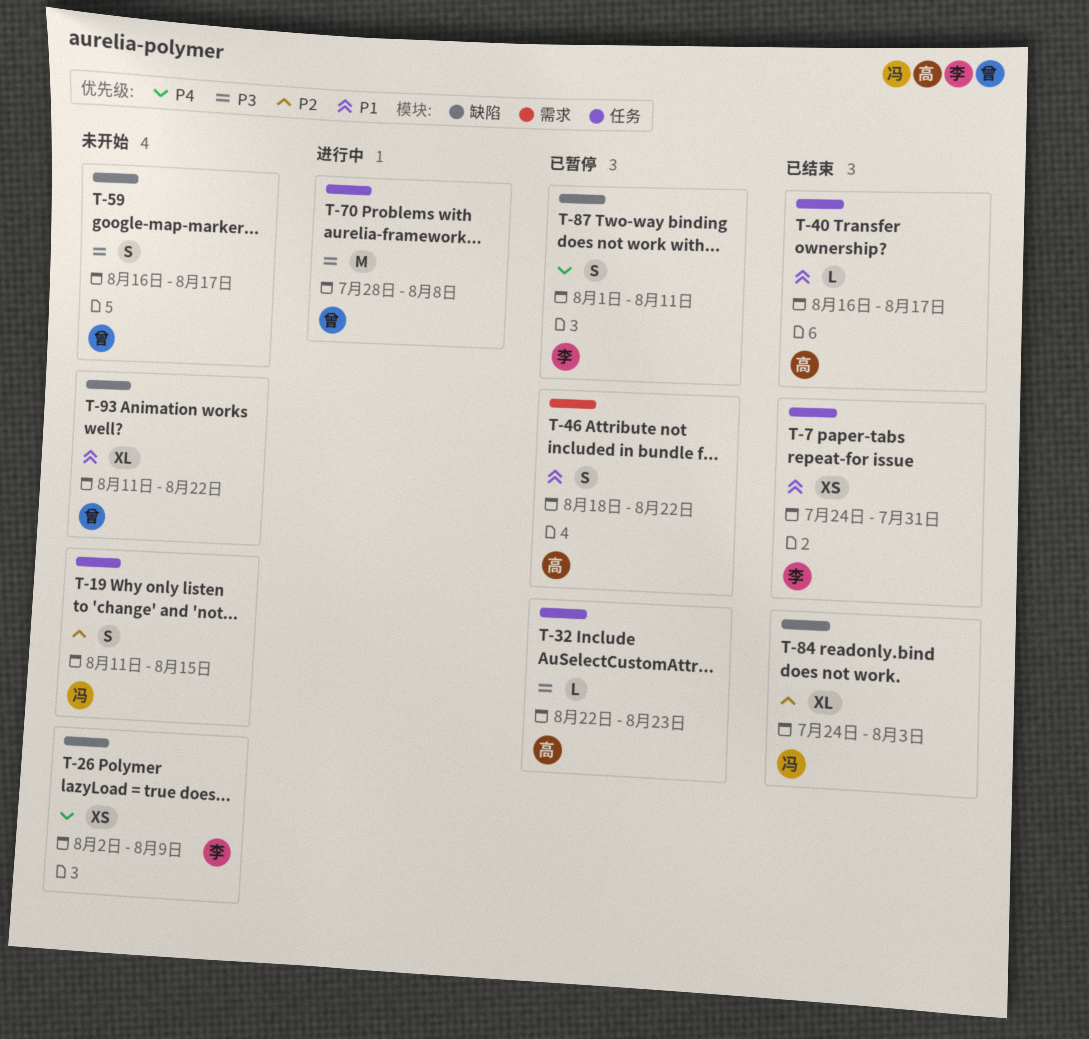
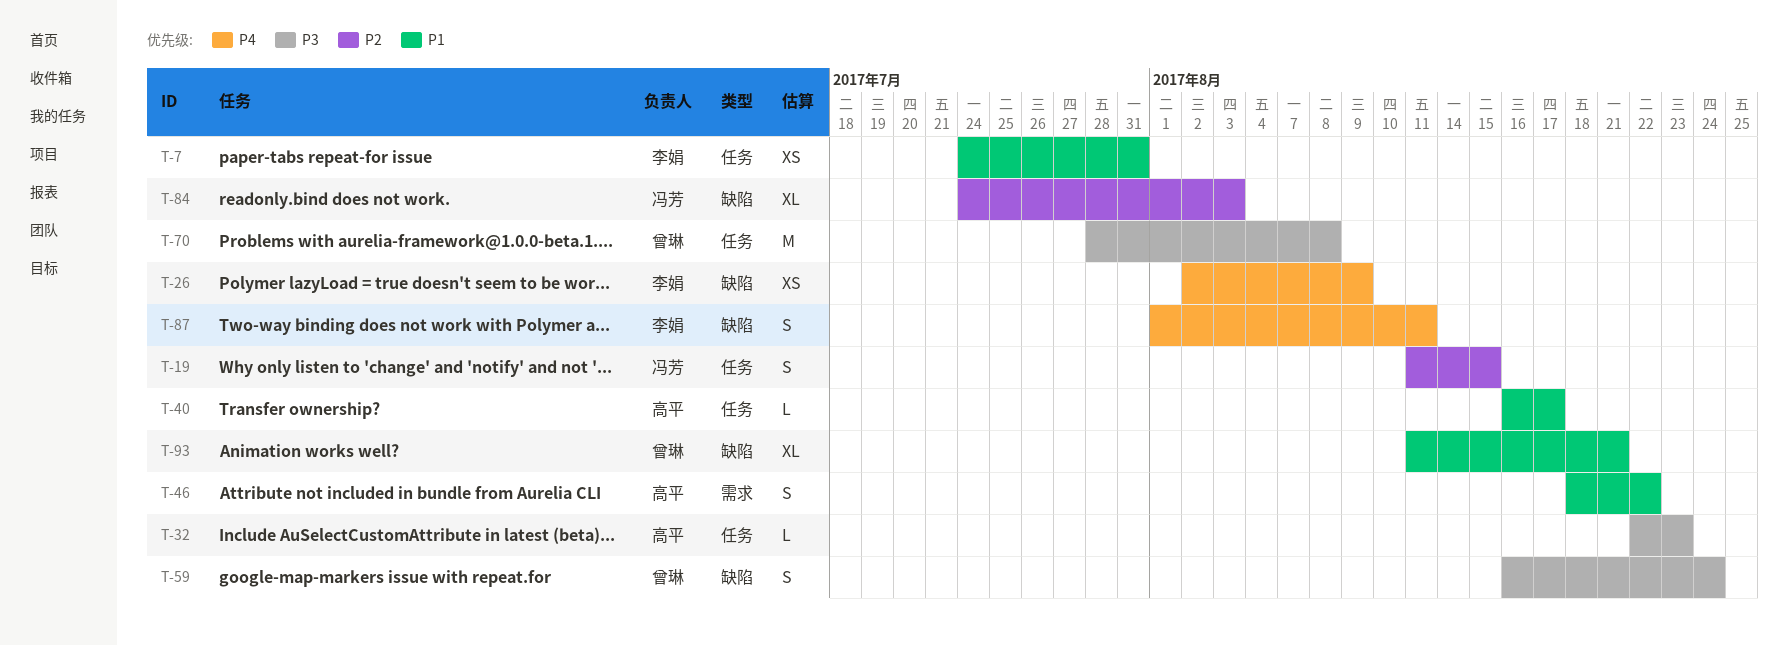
T-59, due: Aug 17 -> Aug 24
T-93, due: Aug 22 -> Aug 21

